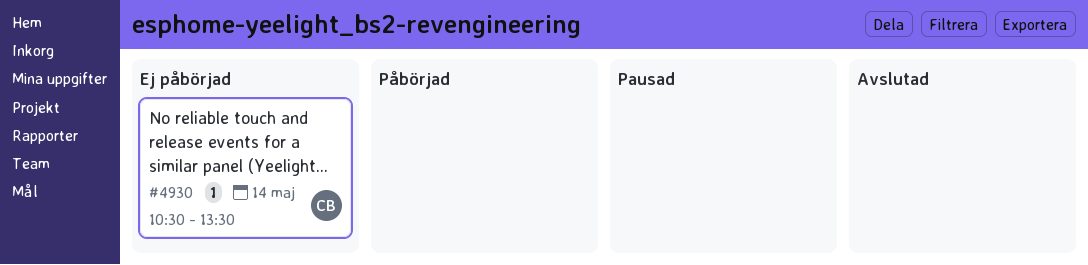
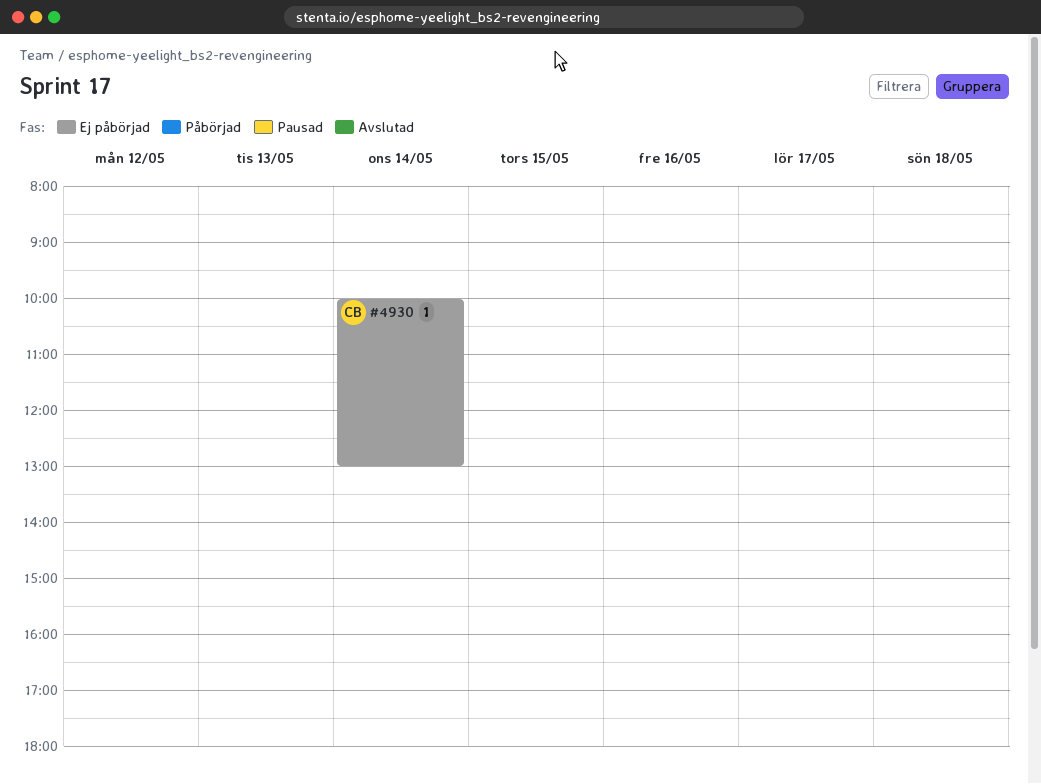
#4930, begins: 10:30 -> 10:00
#4930, ends: 13:30 -> 13:00

